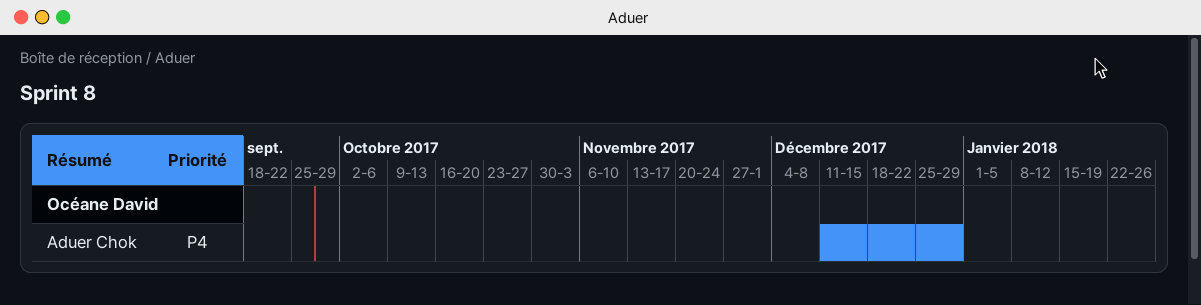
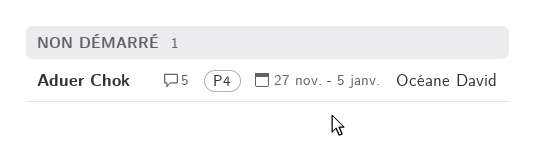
Aduer Chok, start: Dec 11 -> Nov 27
Aduer Chok, due: Dec 29 -> Jan 5

